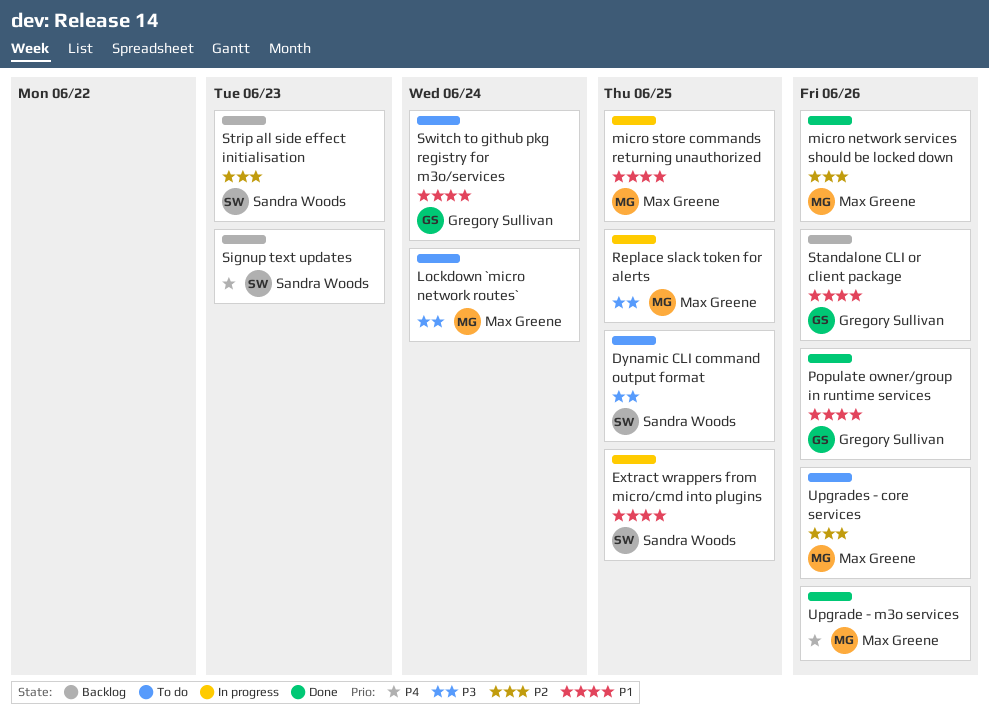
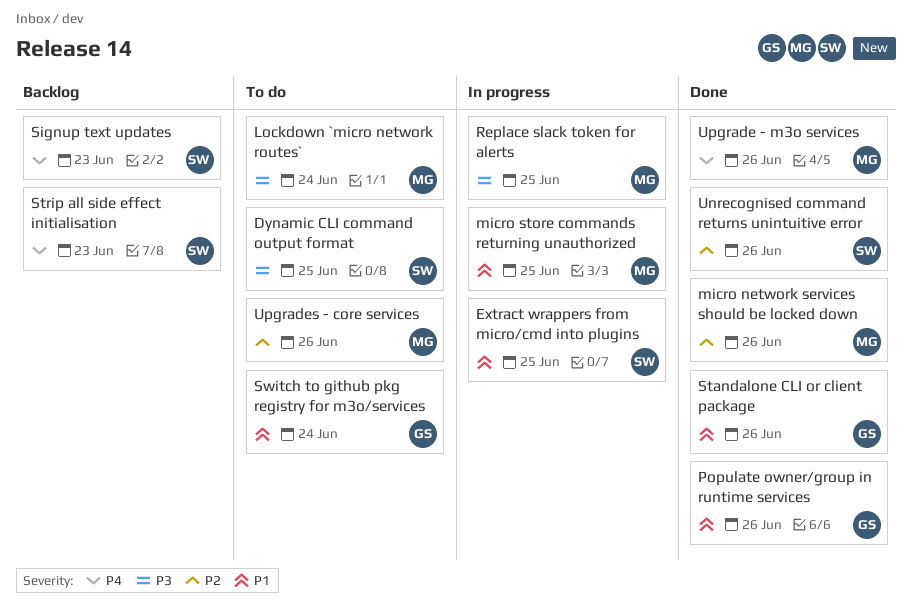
Standalone CLI or client package, status: Backlog -> Done
Strip all side effect initialisation, priority: P2 -> P4
Unrecognised command returns unintuitive error: none -> present

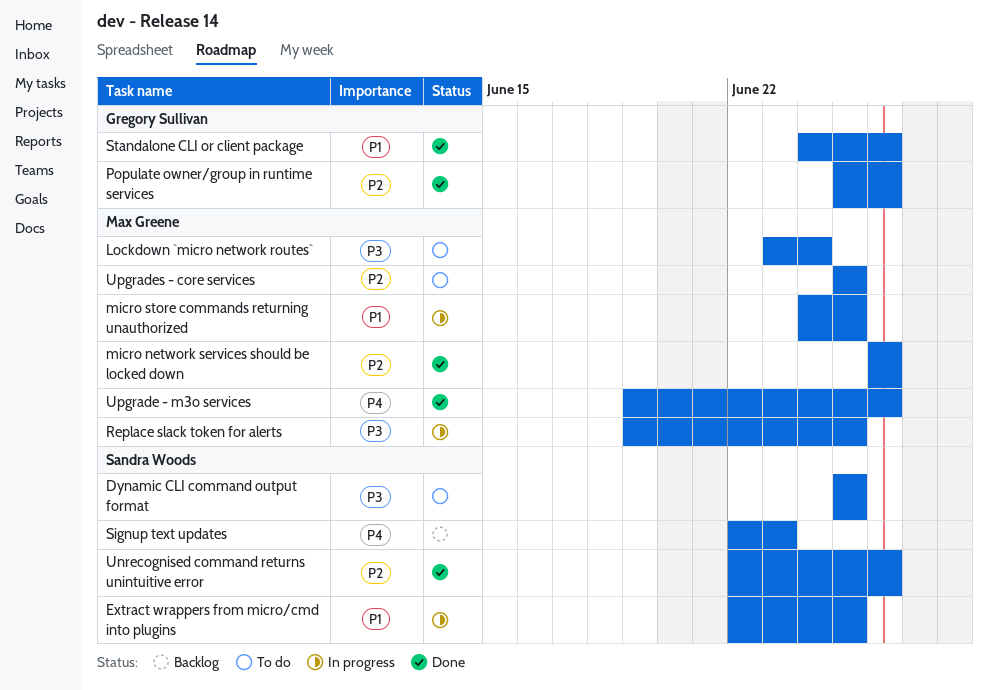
Populate owner/group in runtime services, priority: P1 -> P2
Strip all side effect initialisation: present -> none
Switch to github pkg registry for m3o/services: present -> none
Upgrades - core services, due: Jun 26 -> Jun 25

